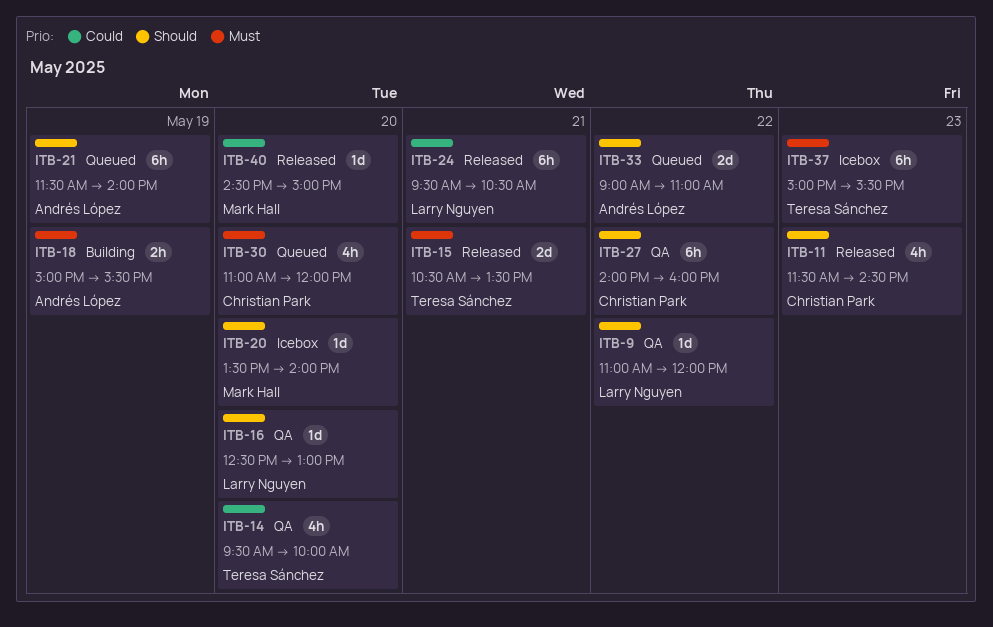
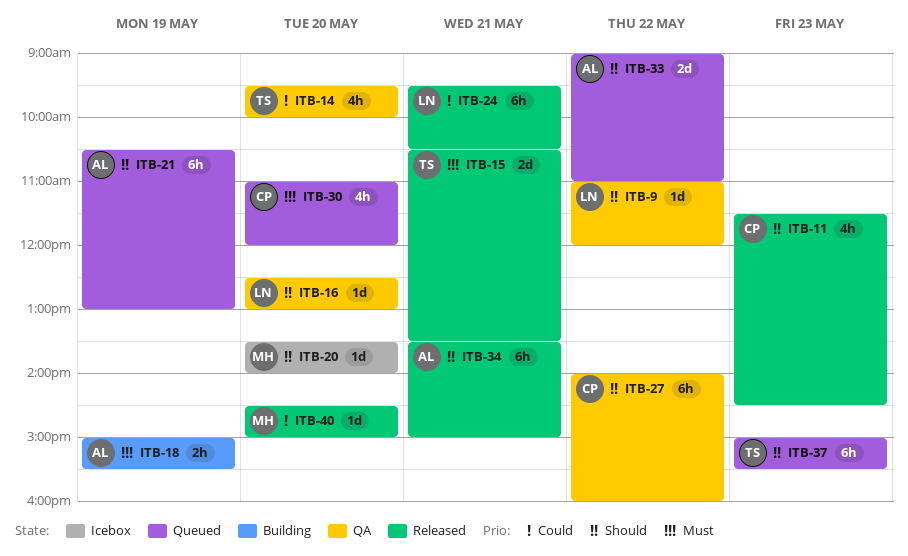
ITB-21, begins: 11:30 -> 10:30
ITB-21, ends: 14:00 -> 13:00
ITB-34: none -> present
ITB-37, status: Icebox -> Queued
ITB-37, priority: Must -> Should

